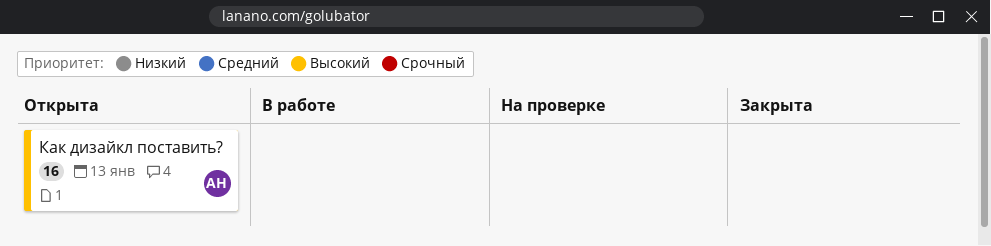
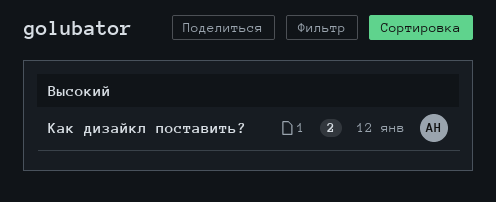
Как дизайкл поставить?, estimate: 16 -> 2
Как дизайкл поставить?, due: Jan 13 -> Jan 12

